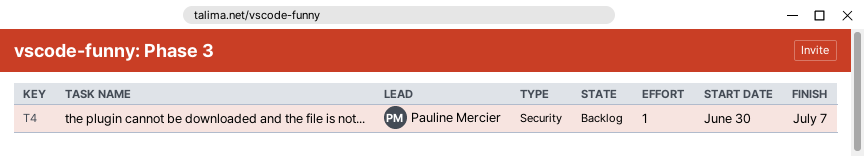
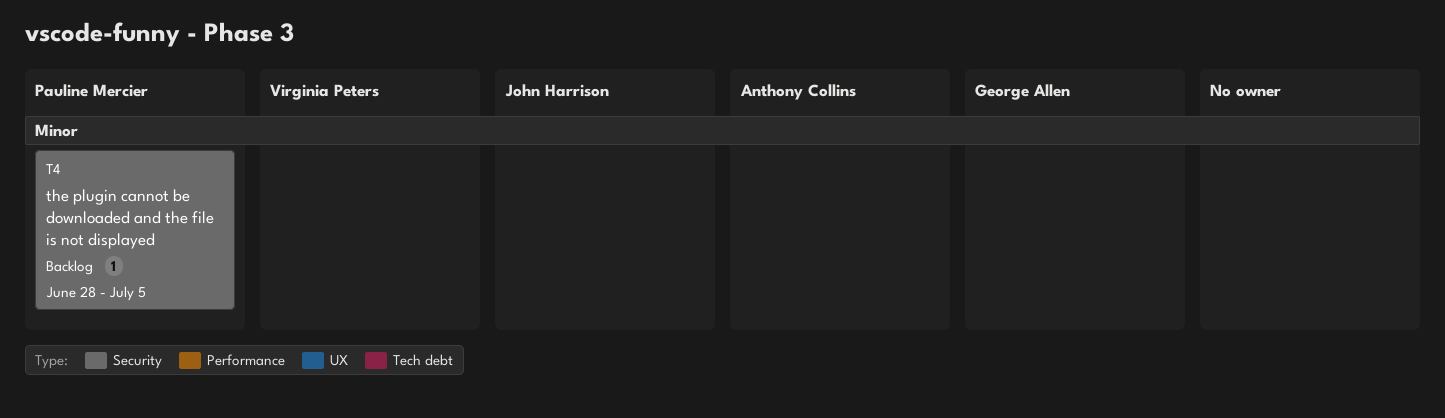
T4, start: Jun 30 -> Jun 28
T4, due: Jul 7 -> Jul 5

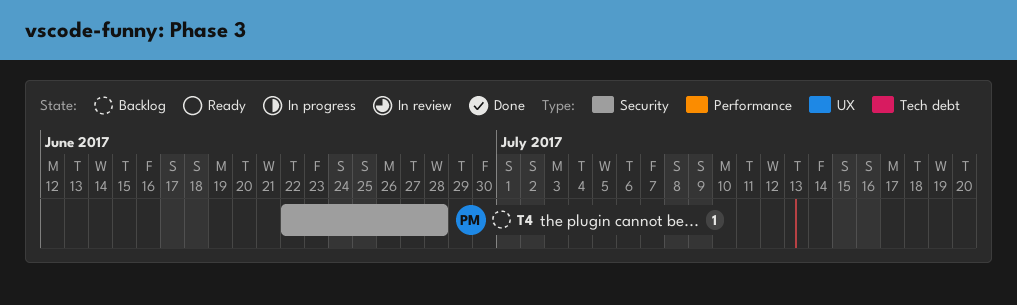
T4, start: Jun 28 -> Jun 22
T4, due: Jul 5 -> Jun 28

